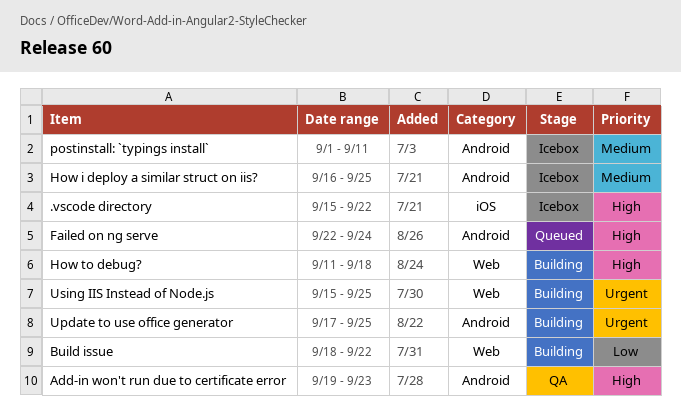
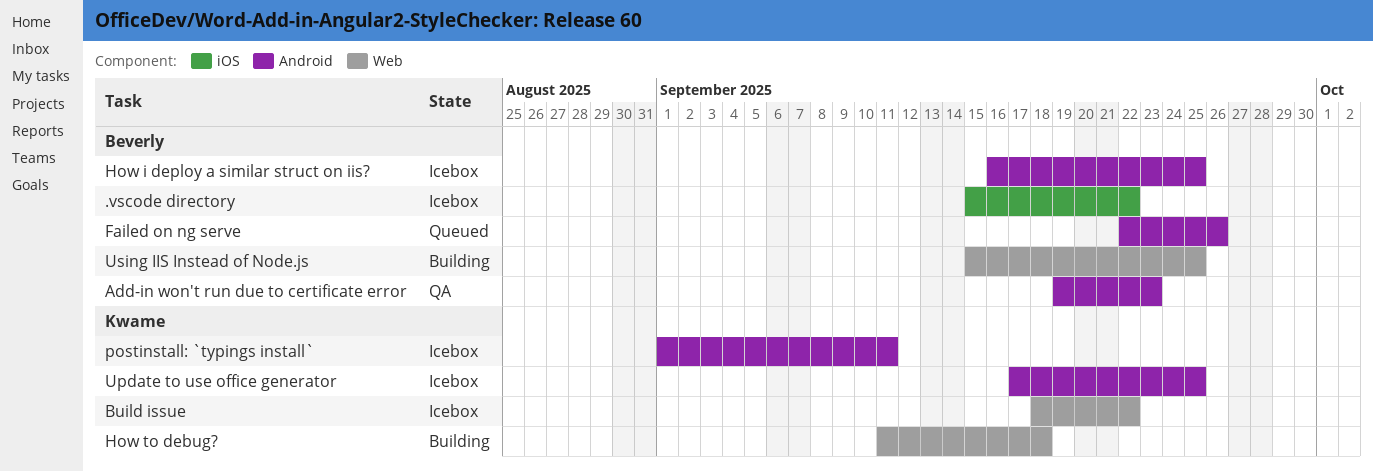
Build issue, status: Building -> Icebox
Failed on ng serve, due: Sep 24 -> Sep 26
Update to use office generator, status: Building -> Icebox

